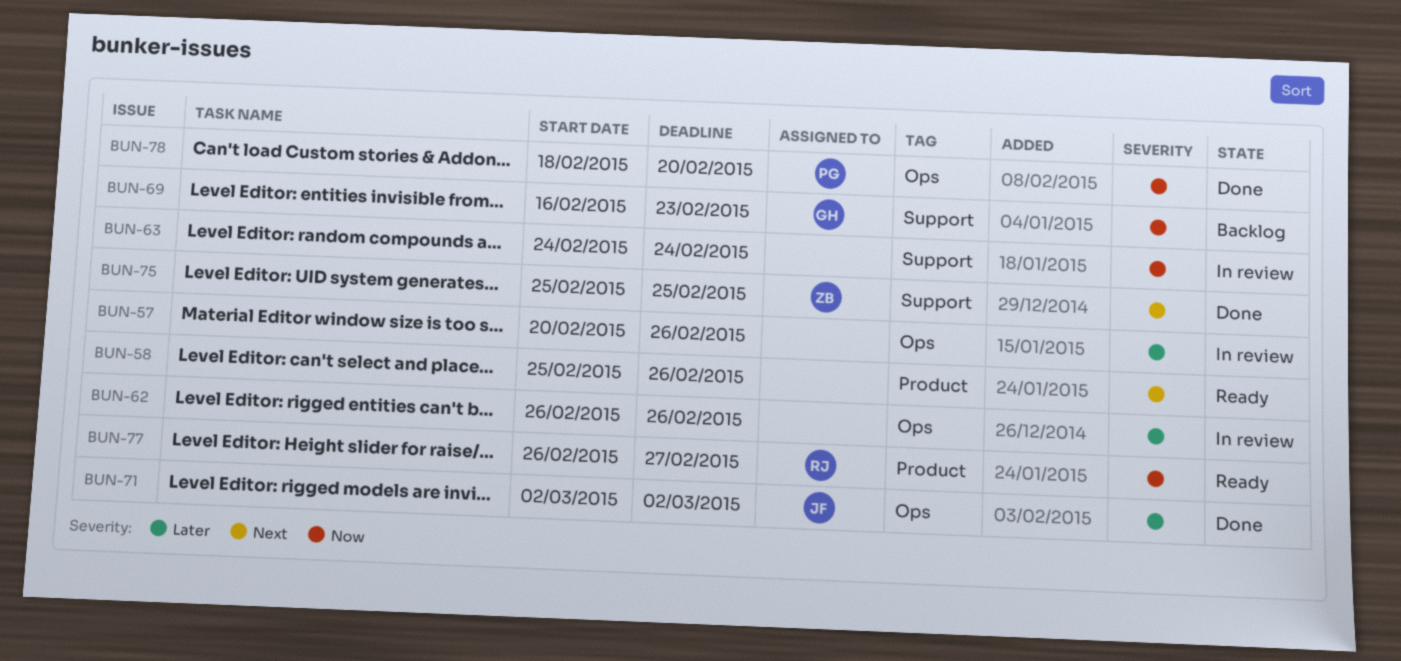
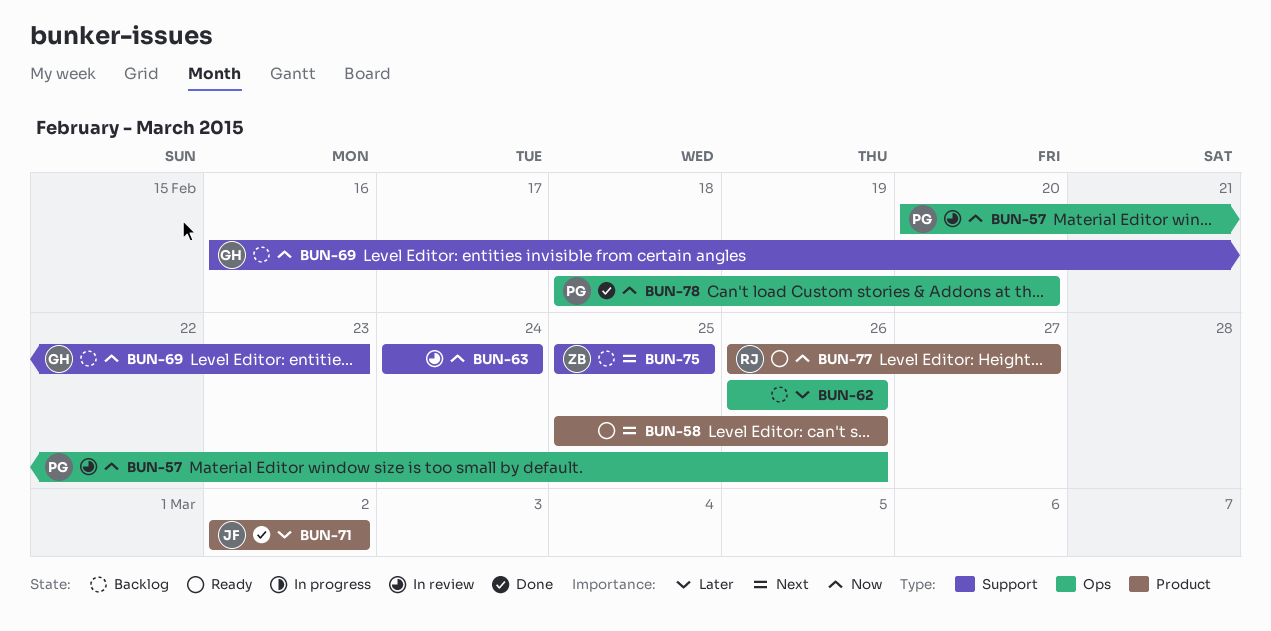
BUN-57, owner: none -> PG
BUN-57, priority: Later -> Now
BUN-62, status: In review -> Backlog
BUN-71, label: Ops -> Product
BUN-75, status: Done -> Backlog

